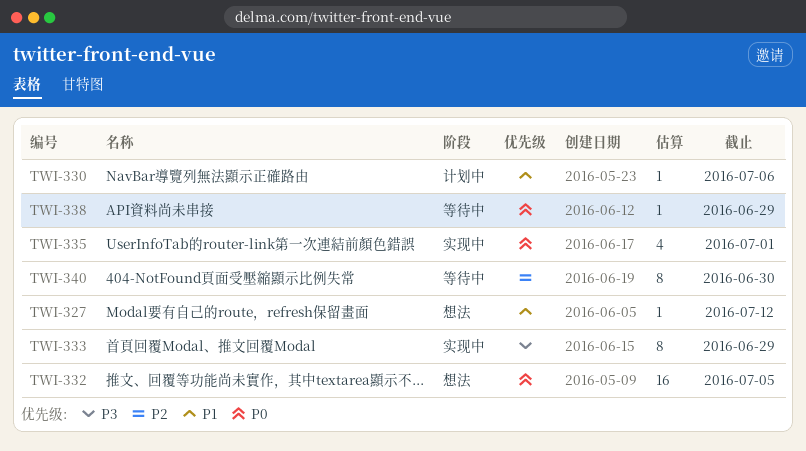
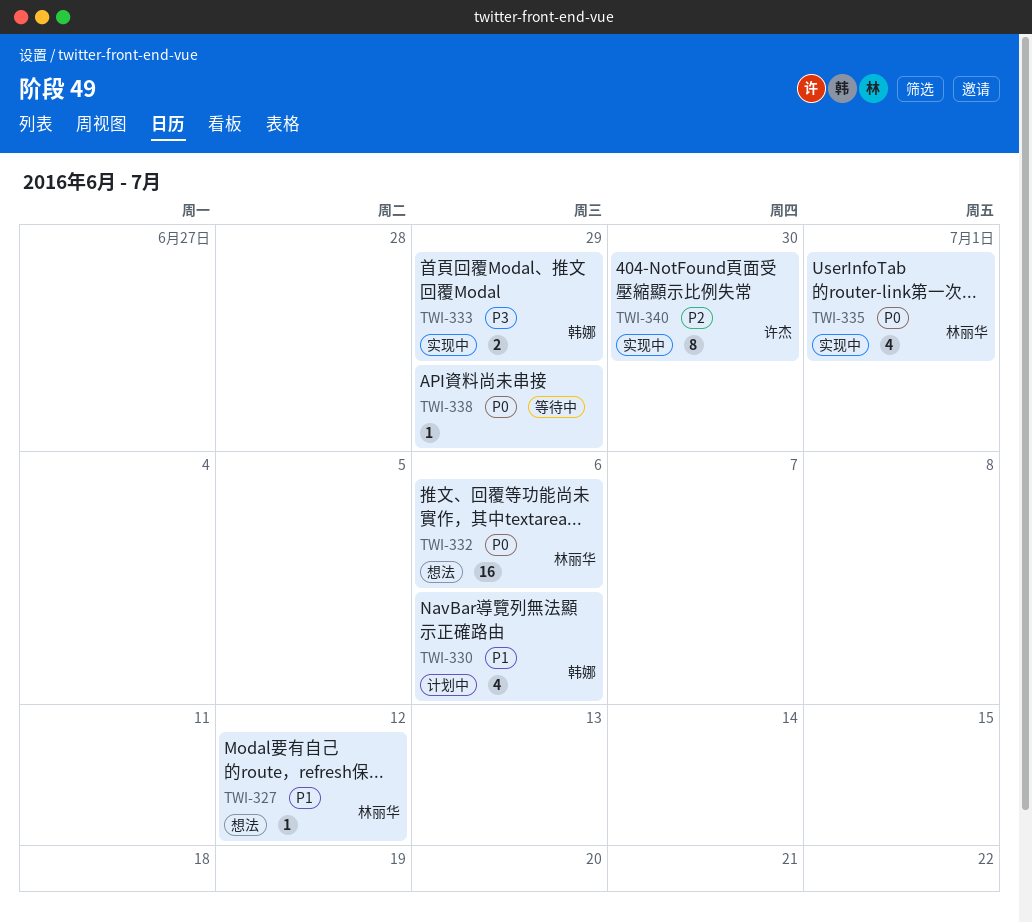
TWI-330, estimate: 1 -> 4
TWI-332, due: Jul 5 -> Jul 6
TWI-333, estimate: 8 -> 2
TWI-340, status: 等待中 -> 实现中

